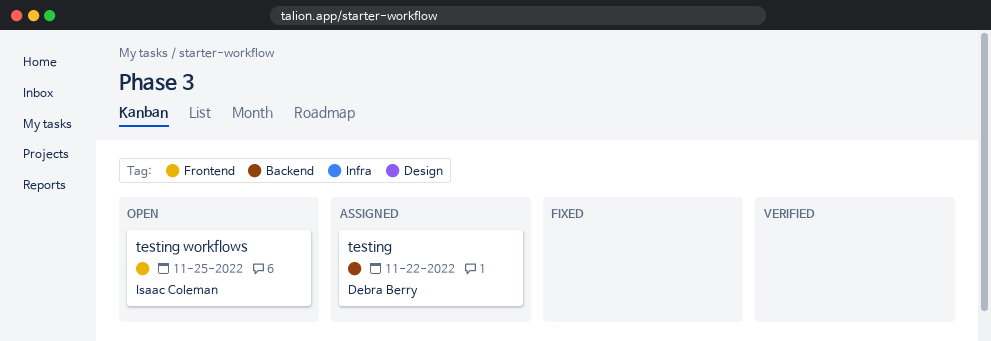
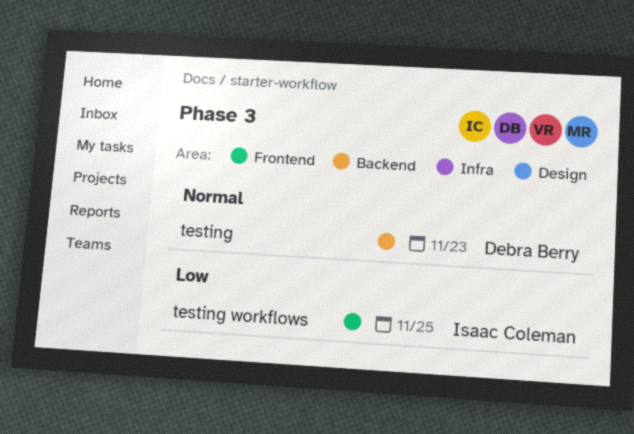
testing, due: Nov 22 -> Nov 23

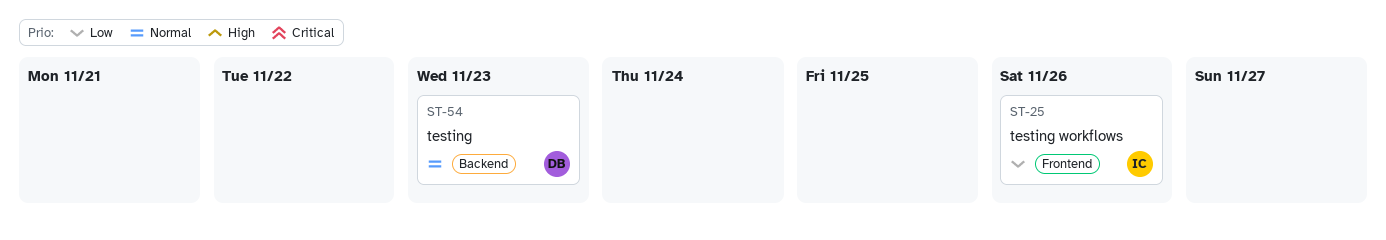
testing workflows, due: Nov 25 -> Nov 26

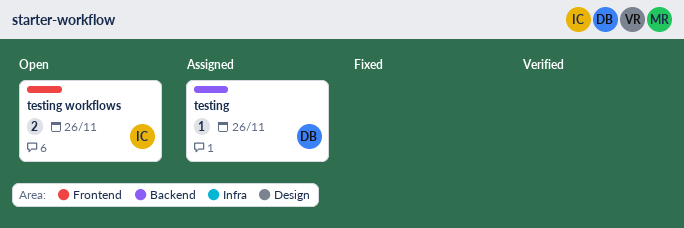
testing, due: Nov 23 -> Nov 26

